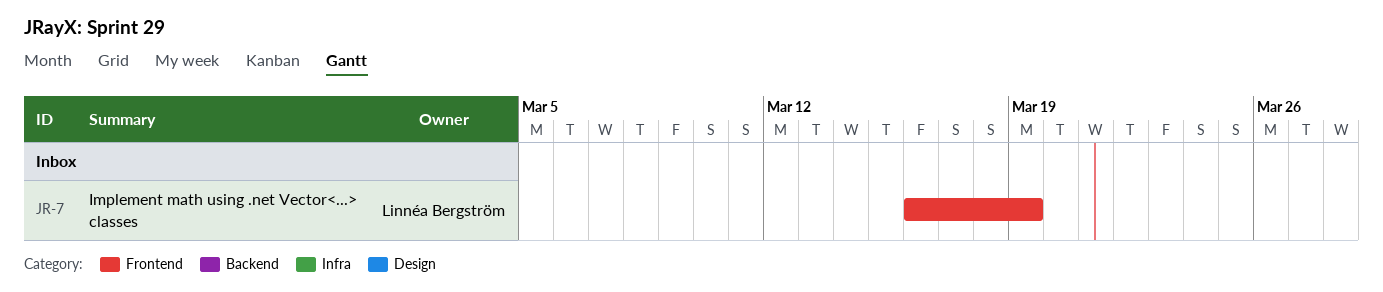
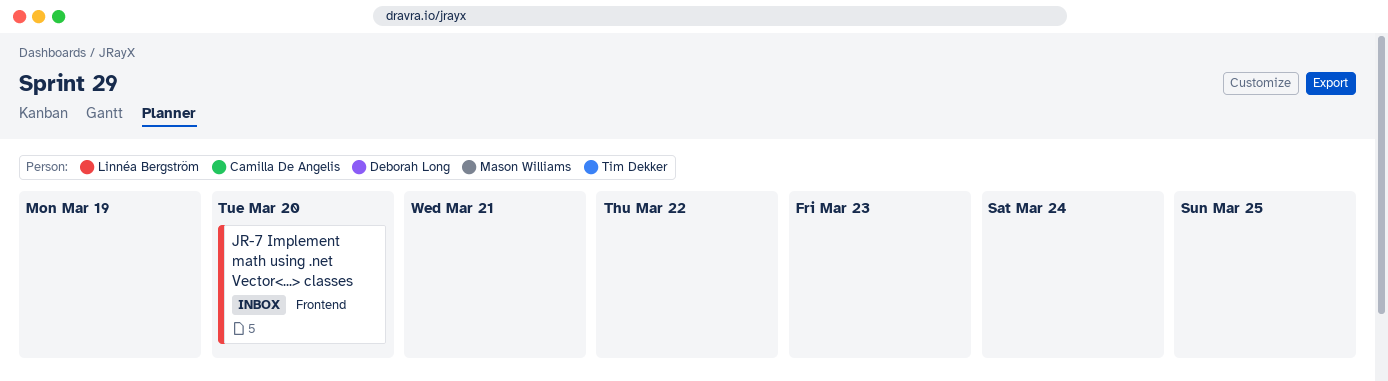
JR-7, due: Mar 19 -> Mar 20

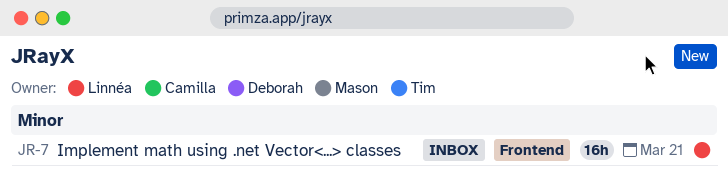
JR-7, due: Mar 20 -> Mar 21

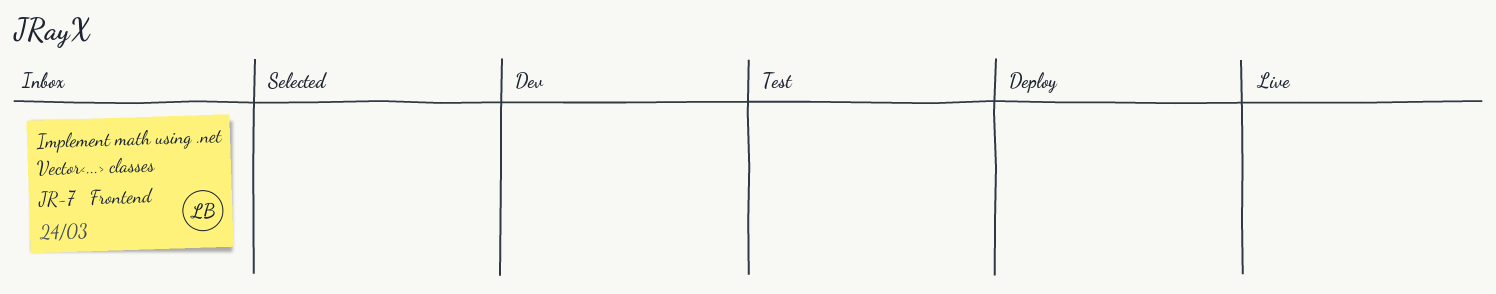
JR-7, due: Mar 21 -> Mar 24

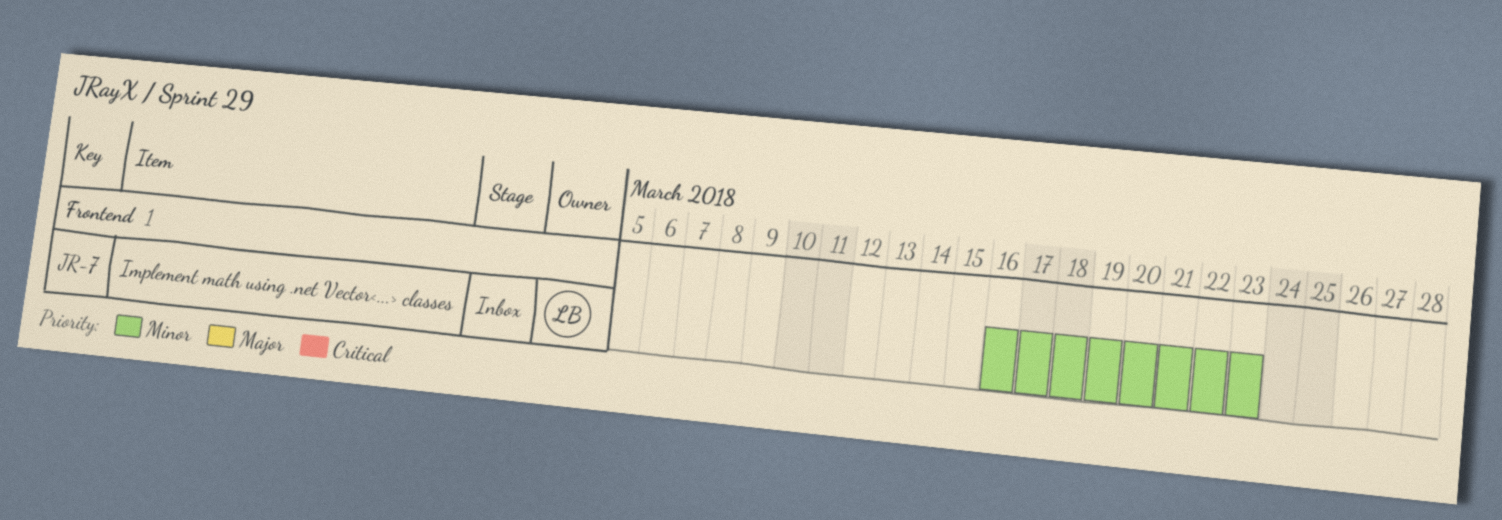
JR-7, due: Mar 24 -> Mar 23

